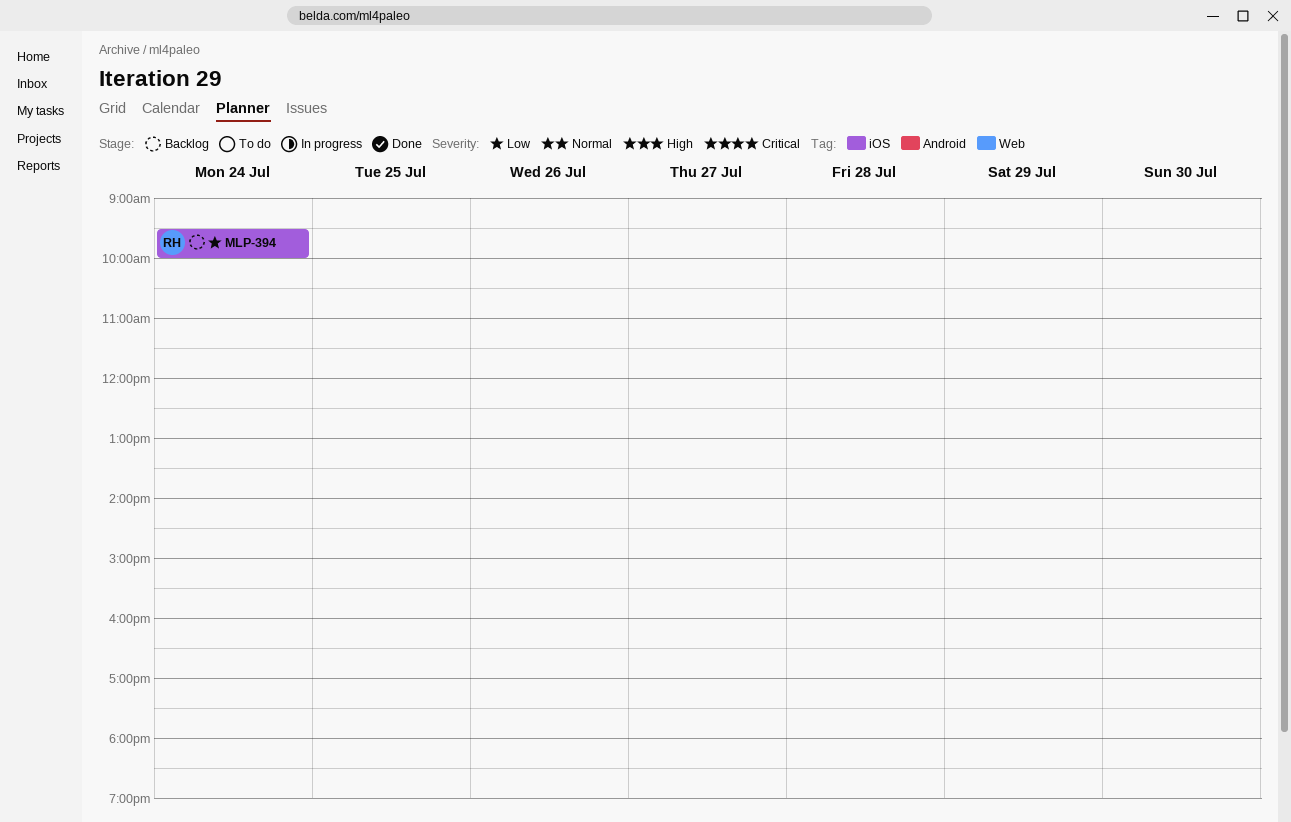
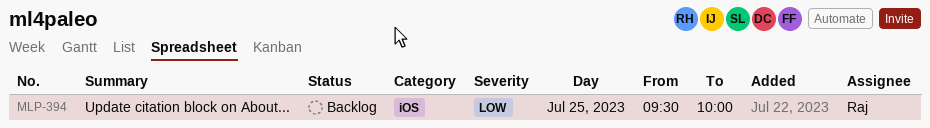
MLP-394, day: Jul 24 -> Jul 25

